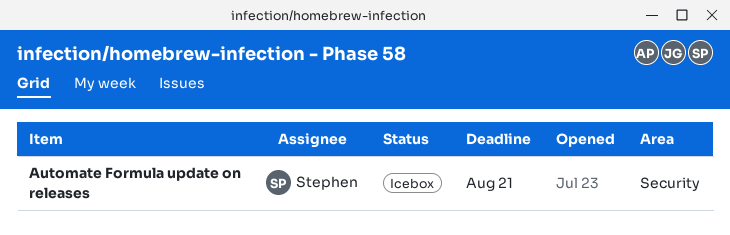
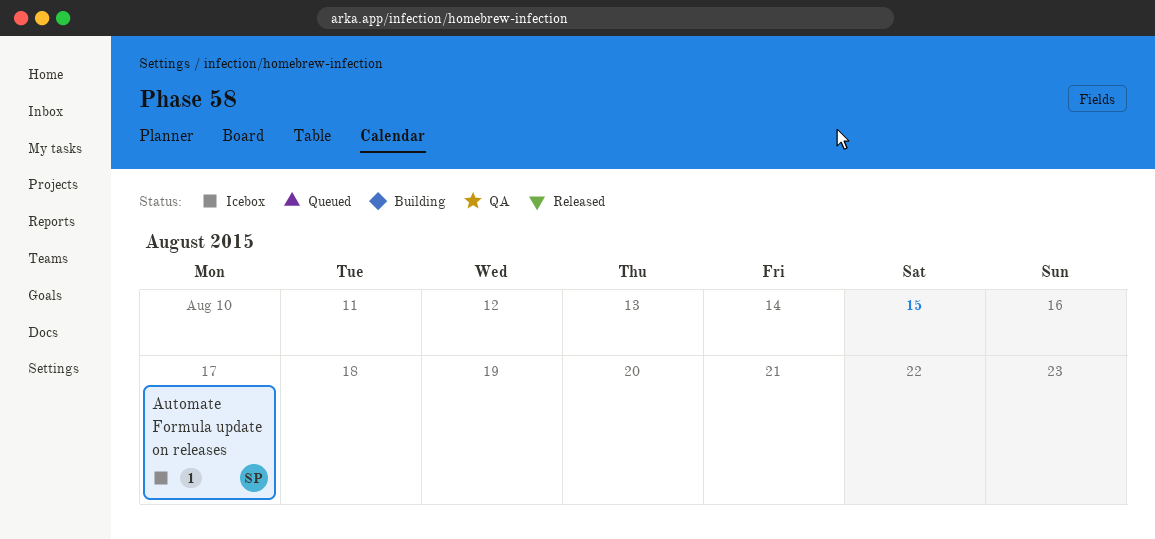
Automate Formula update on releases, due: Aug 21 -> Aug 17

